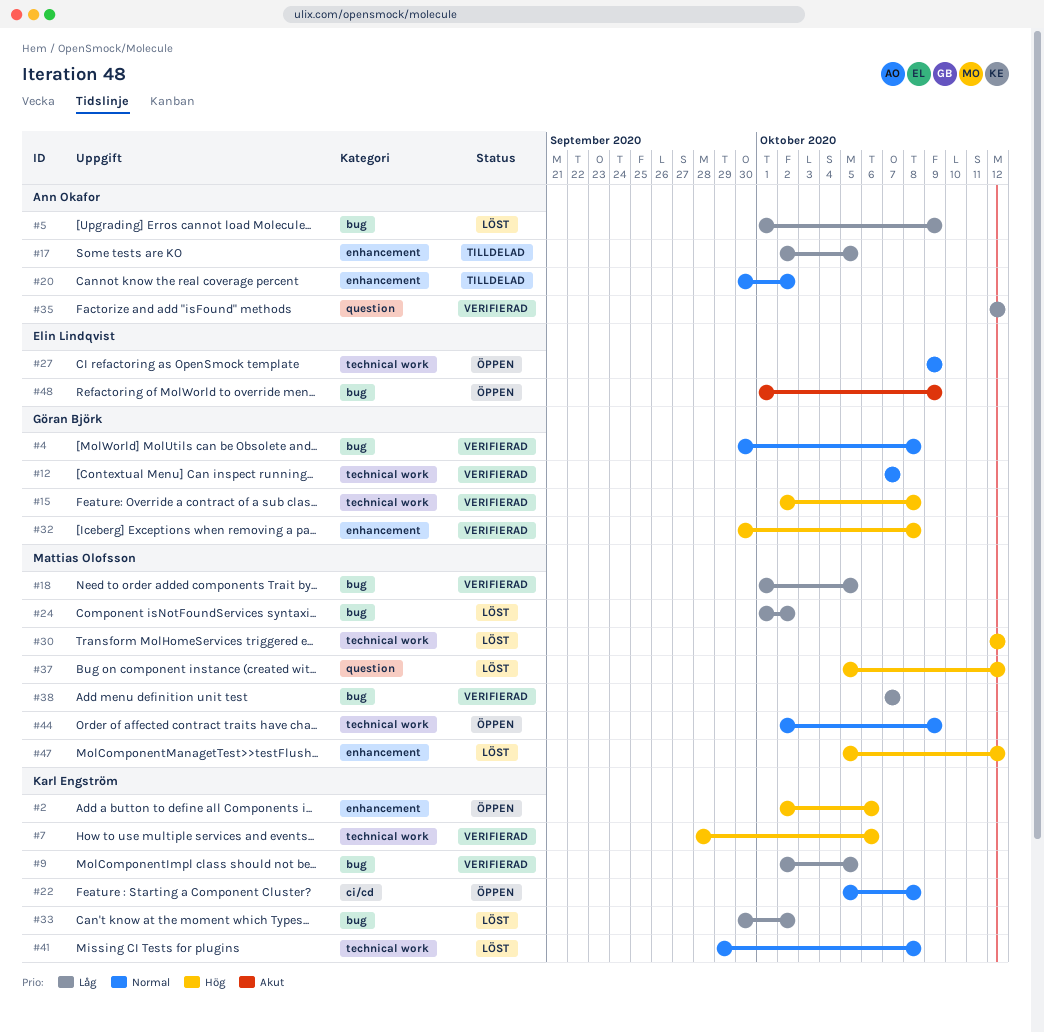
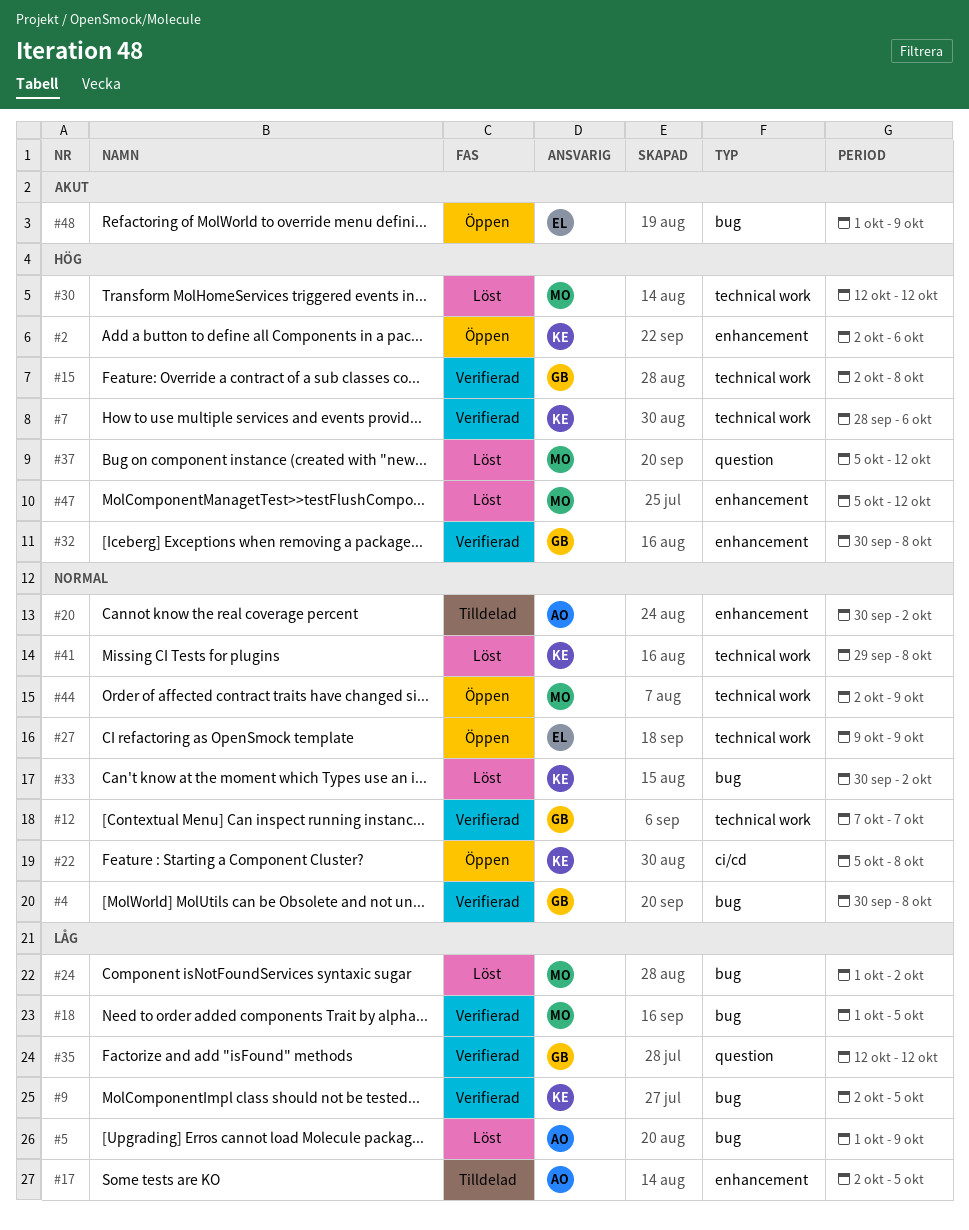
#33, priority: Låg -> Normal
#35, owner: Ann Okafor -> Göran Björk
#38: present -> none

